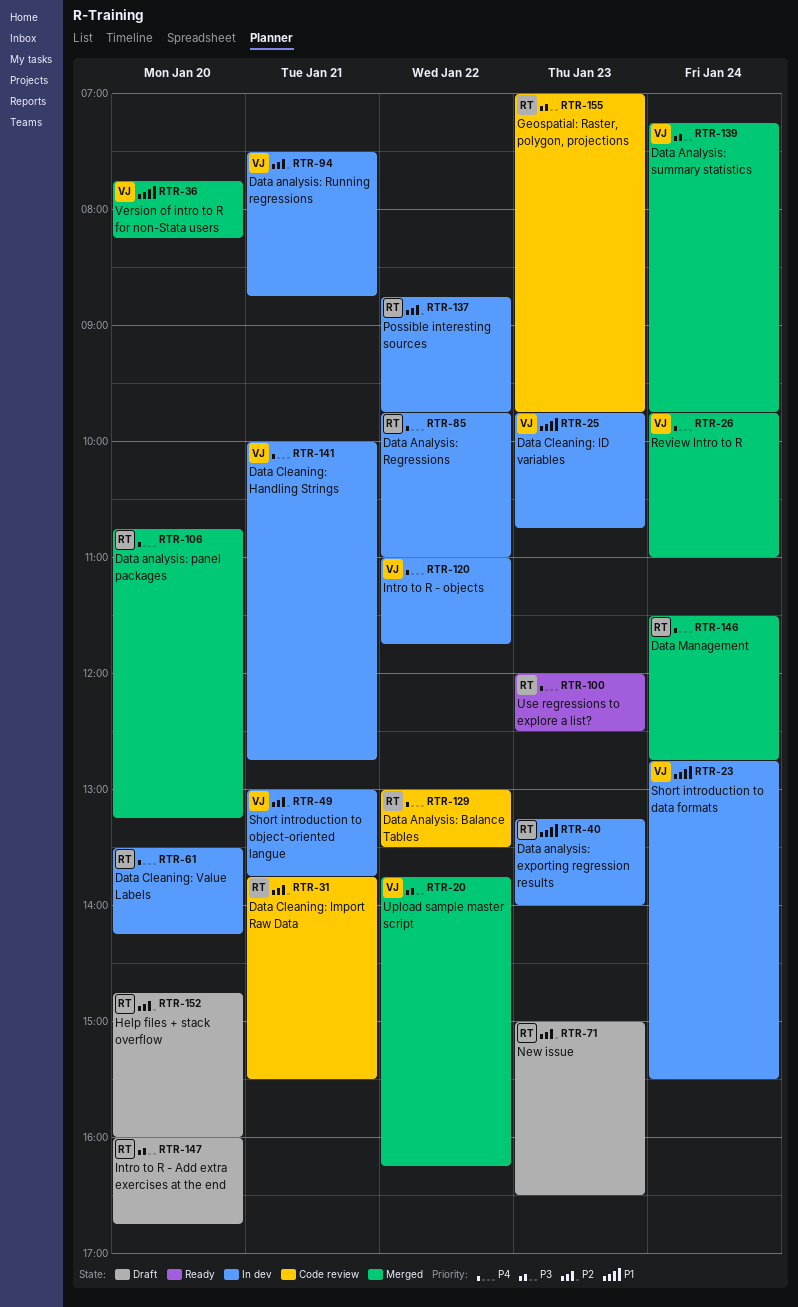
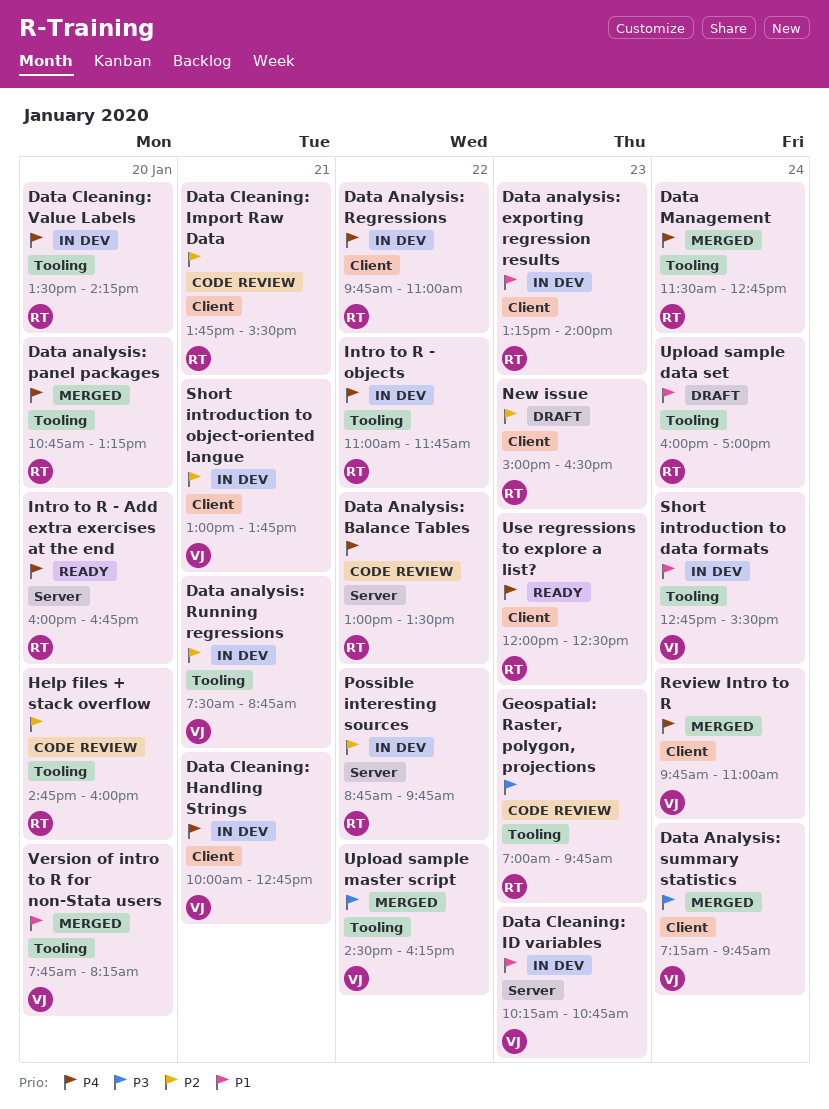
Data Cleaning: ID variables, begins: 09:45 -> 10:15
Help files + stack overflow, status: Draft -> Code review
Intro to R - Add extra exercises at the end, status: Draft -> Ready
Intro to R - Add extra exercises at the end, priority: P3 -> P4
Intro to R - objects, owner: VJ -> RT
Upload sample data set: none -> present
Upload sample master script, begins: 13:45 -> 14:30

